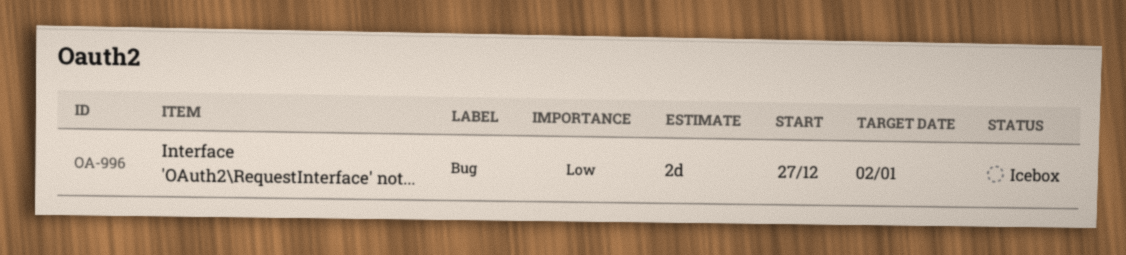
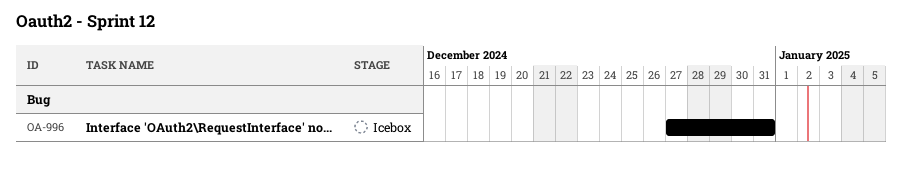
OA-996, due: Jan 2 -> Dec 31

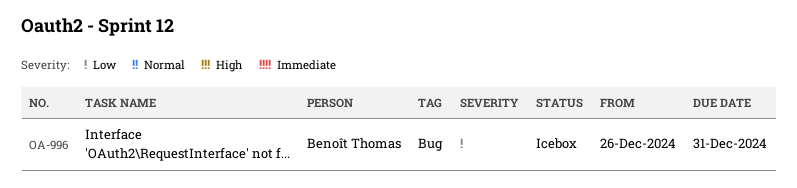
OA-996, start: Dec 27 -> Dec 26

